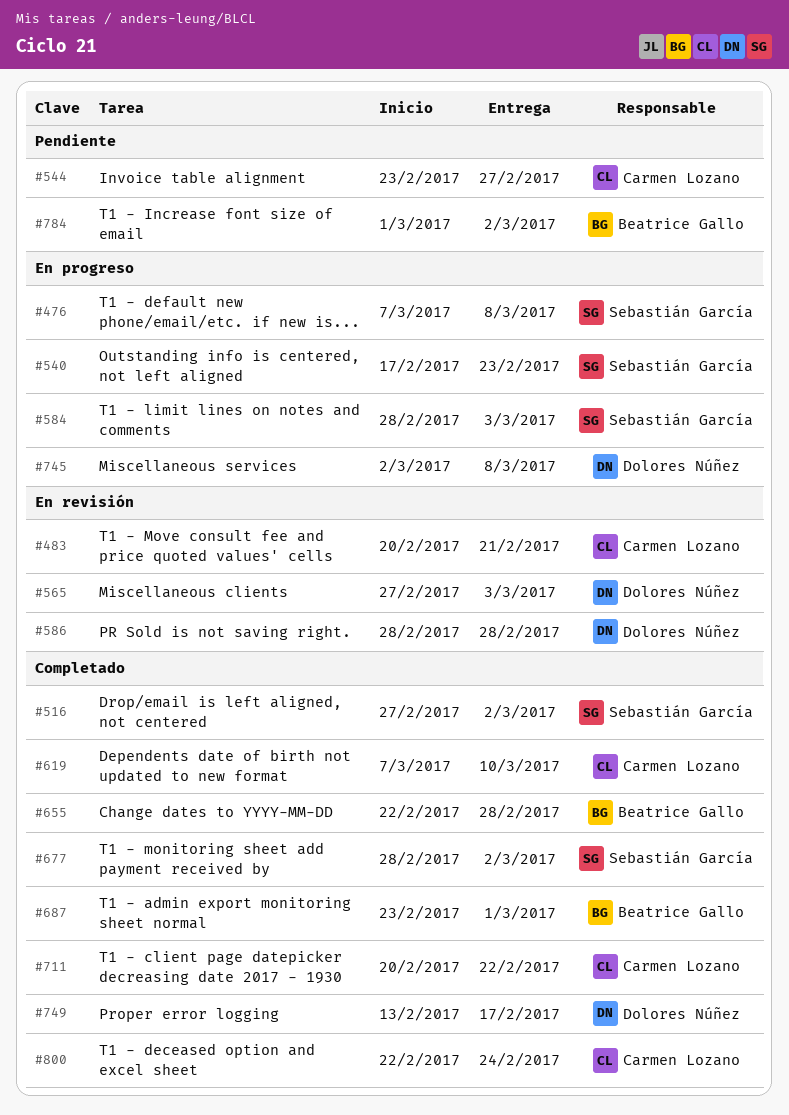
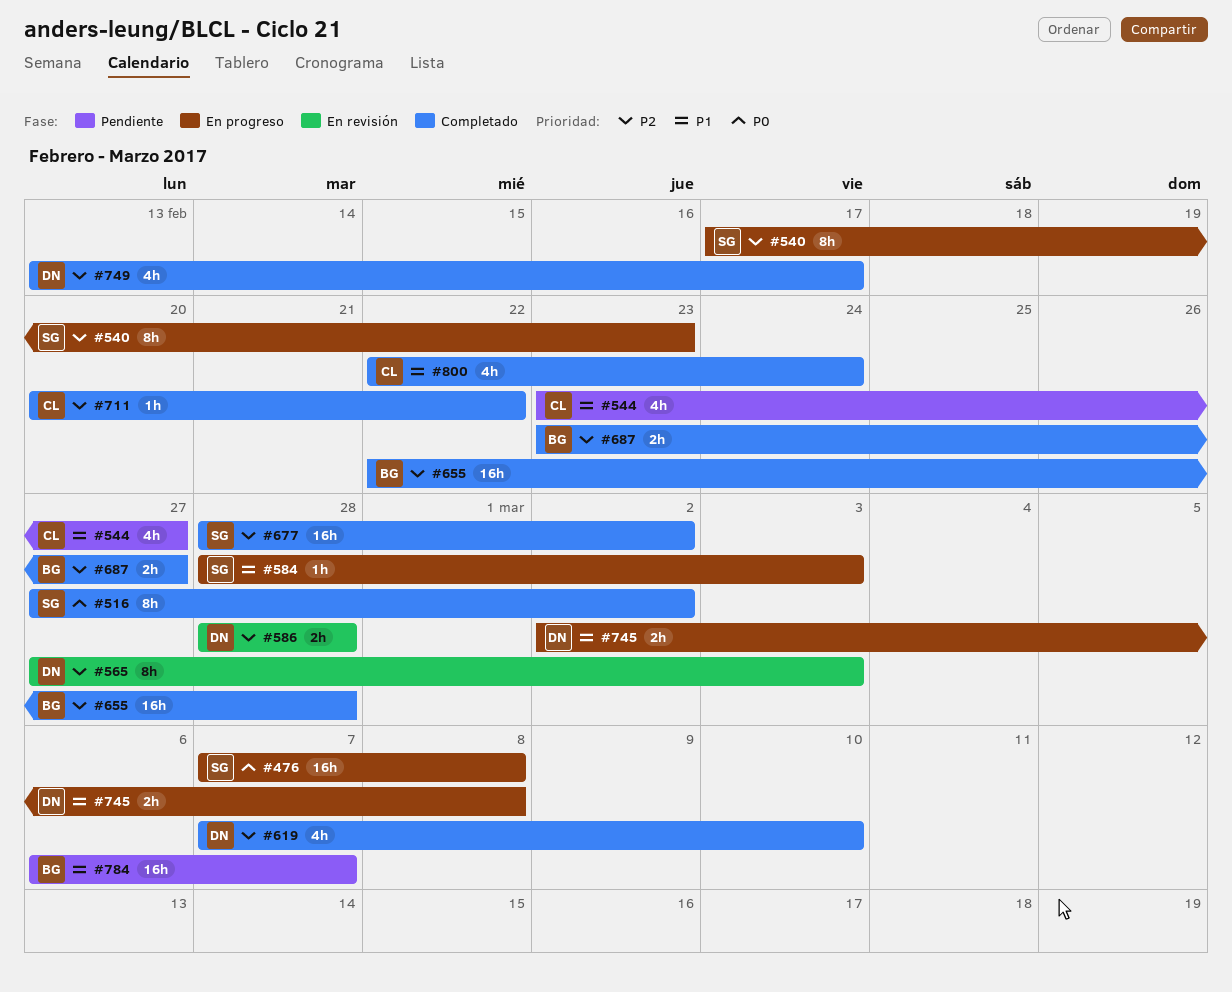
#483: present -> none
#619, owner: Carmen Lozano -> Dolores Núñez
#687, due: Mar 1 -> Feb 27
#784, start: Mar 1 -> Mar 6
#784, due: Mar 2 -> Mar 7

